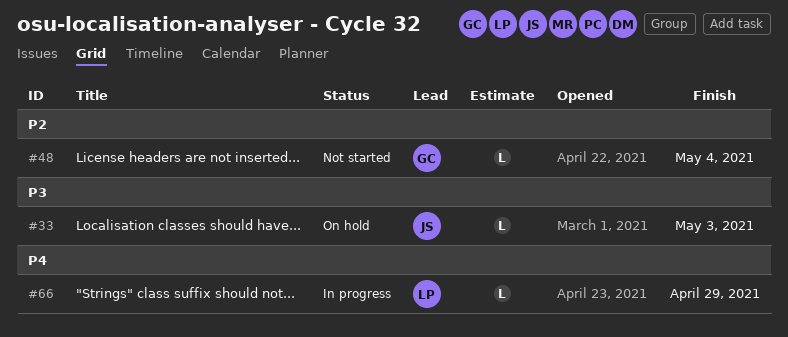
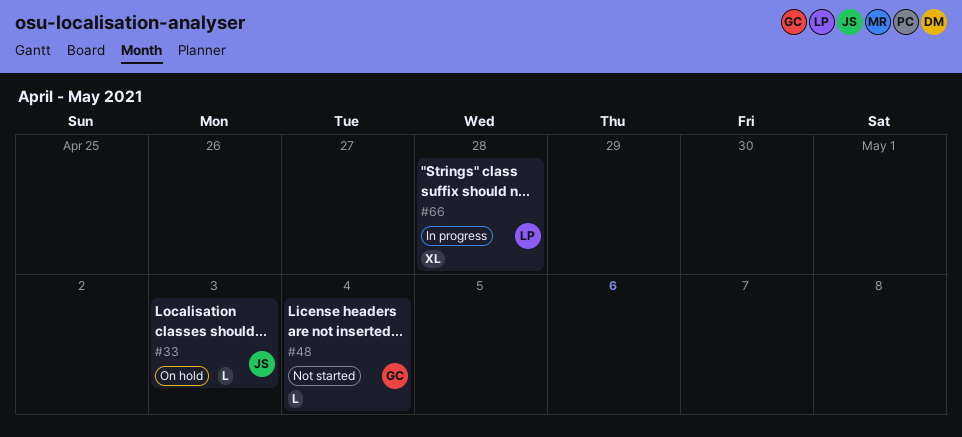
#66, estimate: L -> XL
#66, due: Apr 29 -> Apr 28

